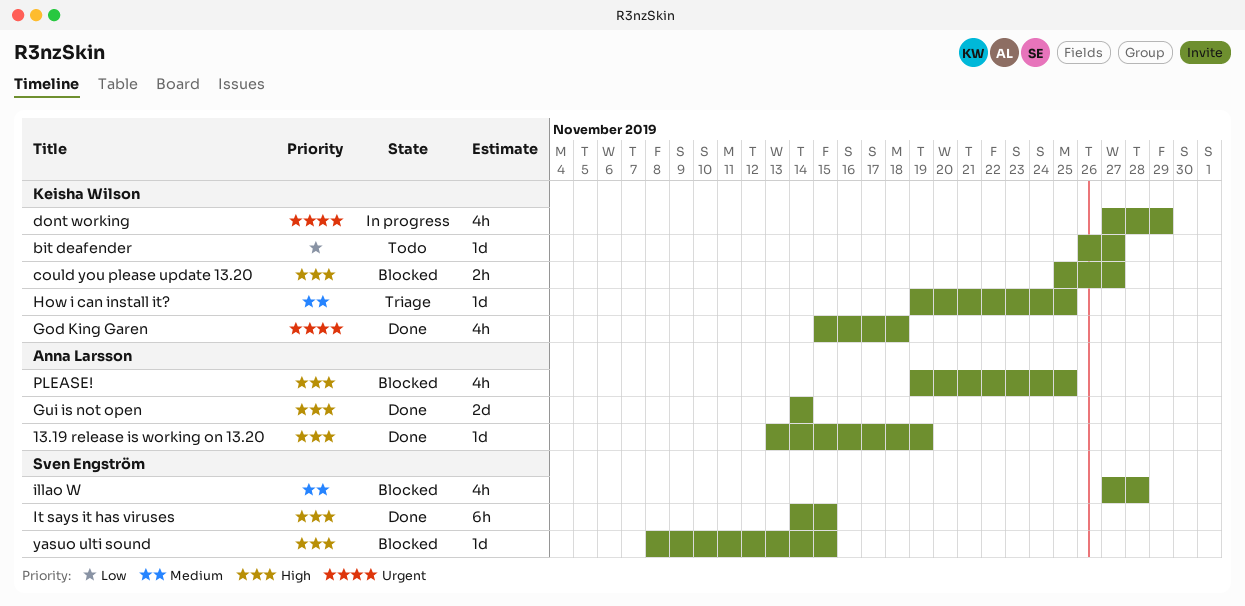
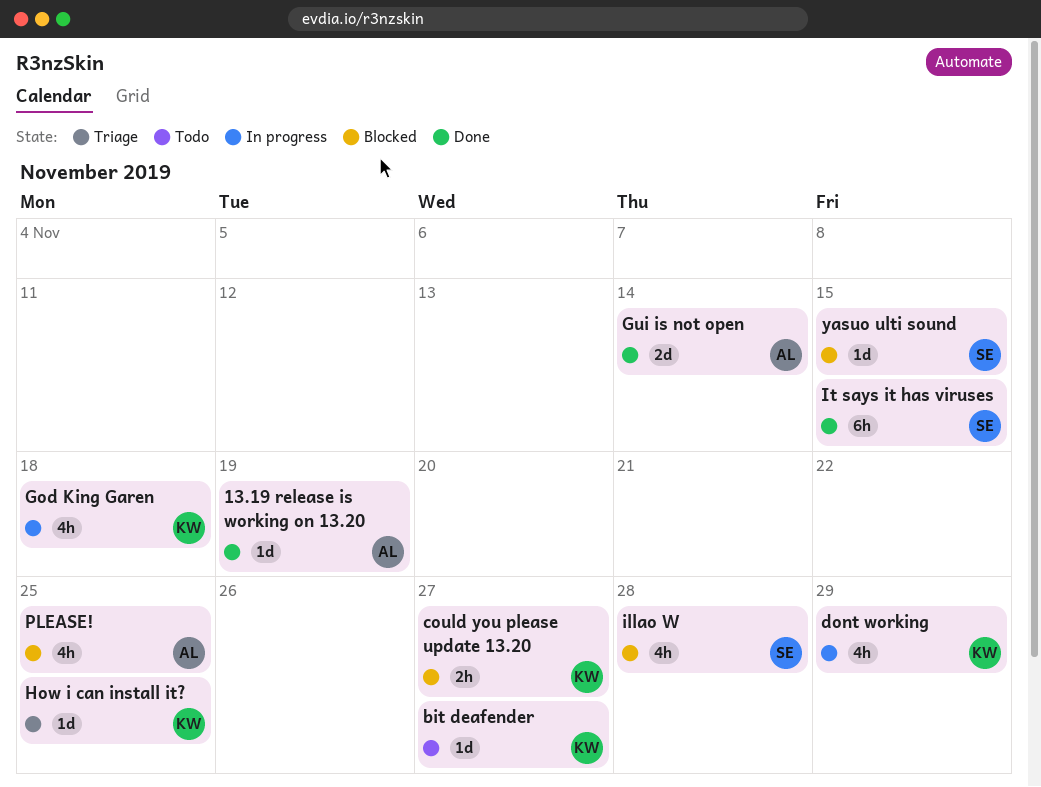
God King Garen, status: Done -> In progress

